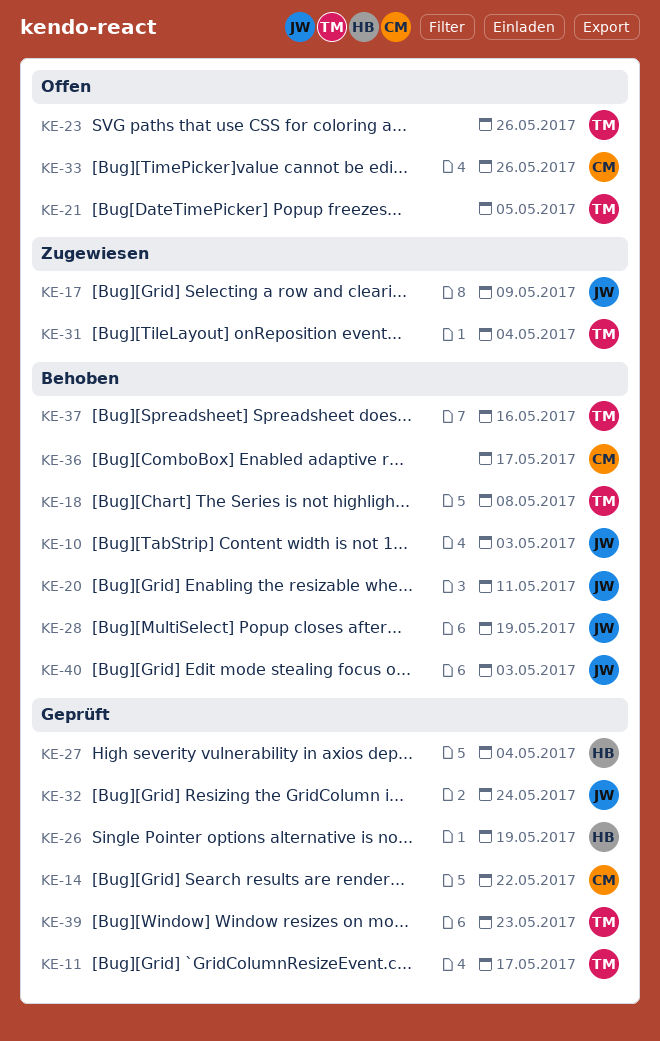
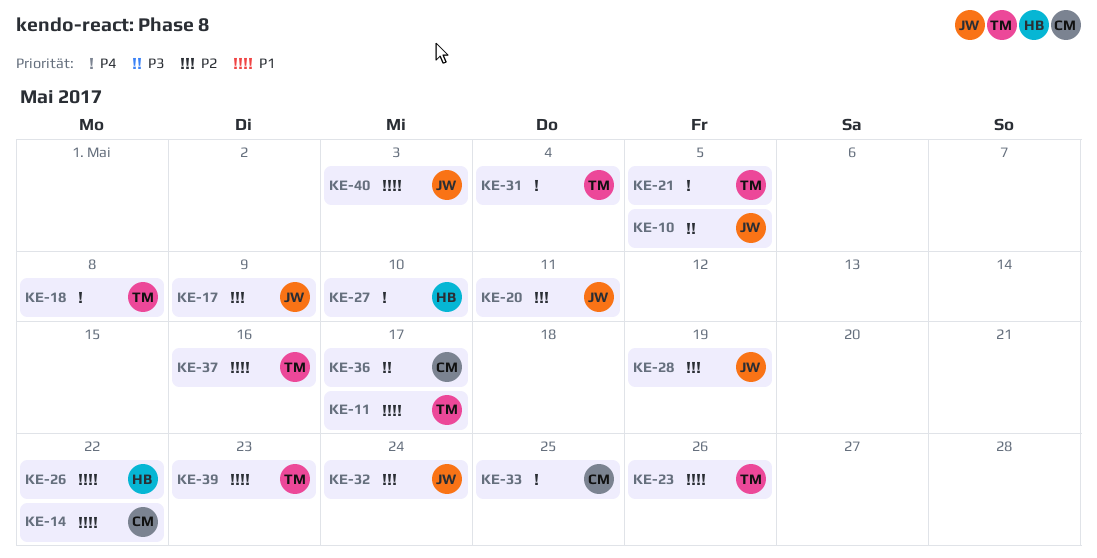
KE-10, due: May 3 -> May 5
KE-26, due: May 19 -> May 22
KE-27, due: May 4 -> May 10
KE-33, due: May 26 -> May 25

